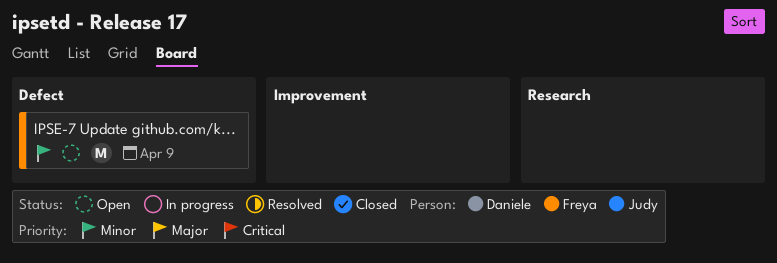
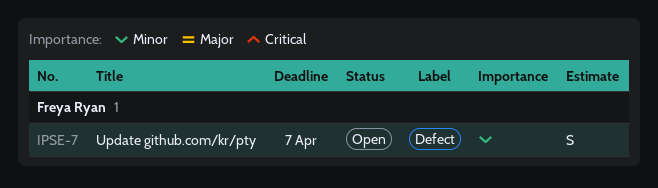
IPSE-7, estimate: M -> S
IPSE-7, due: Apr 9 -> Apr 7

